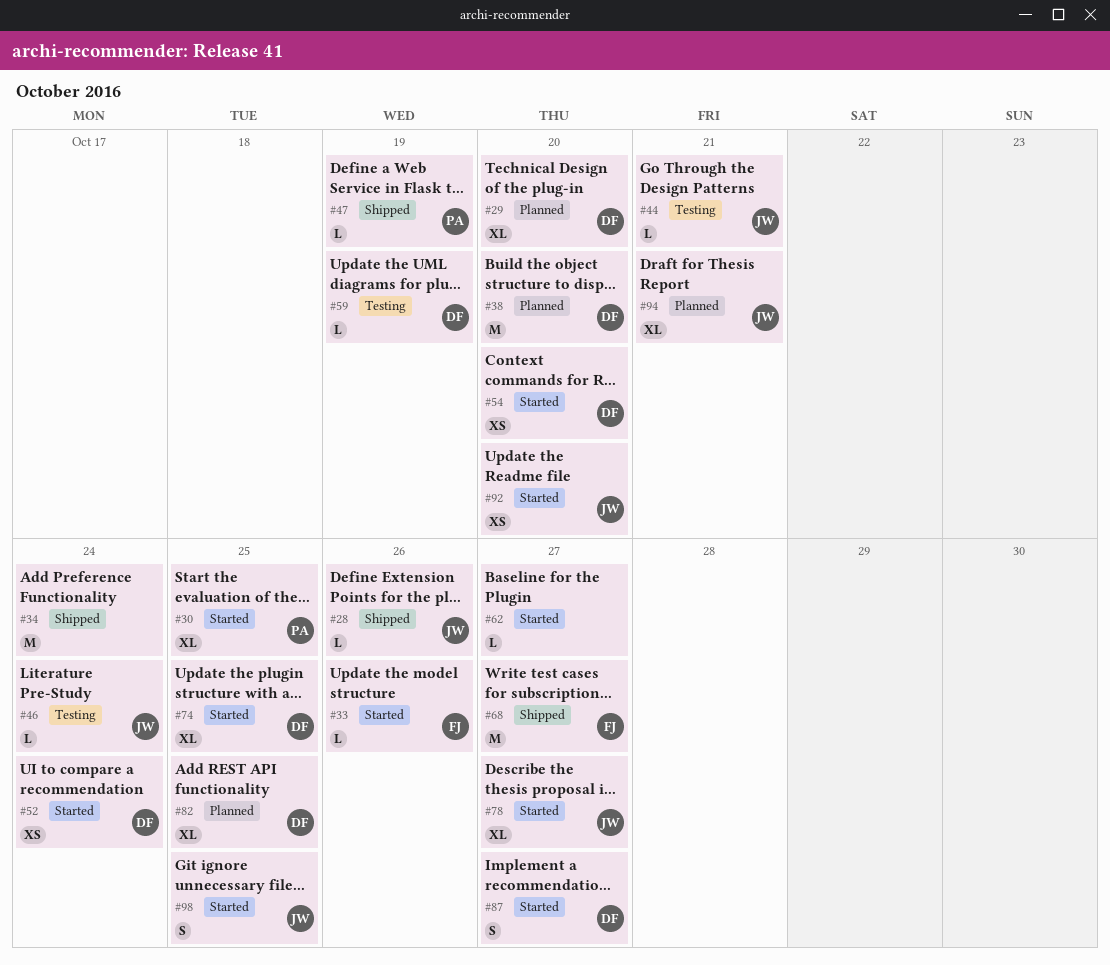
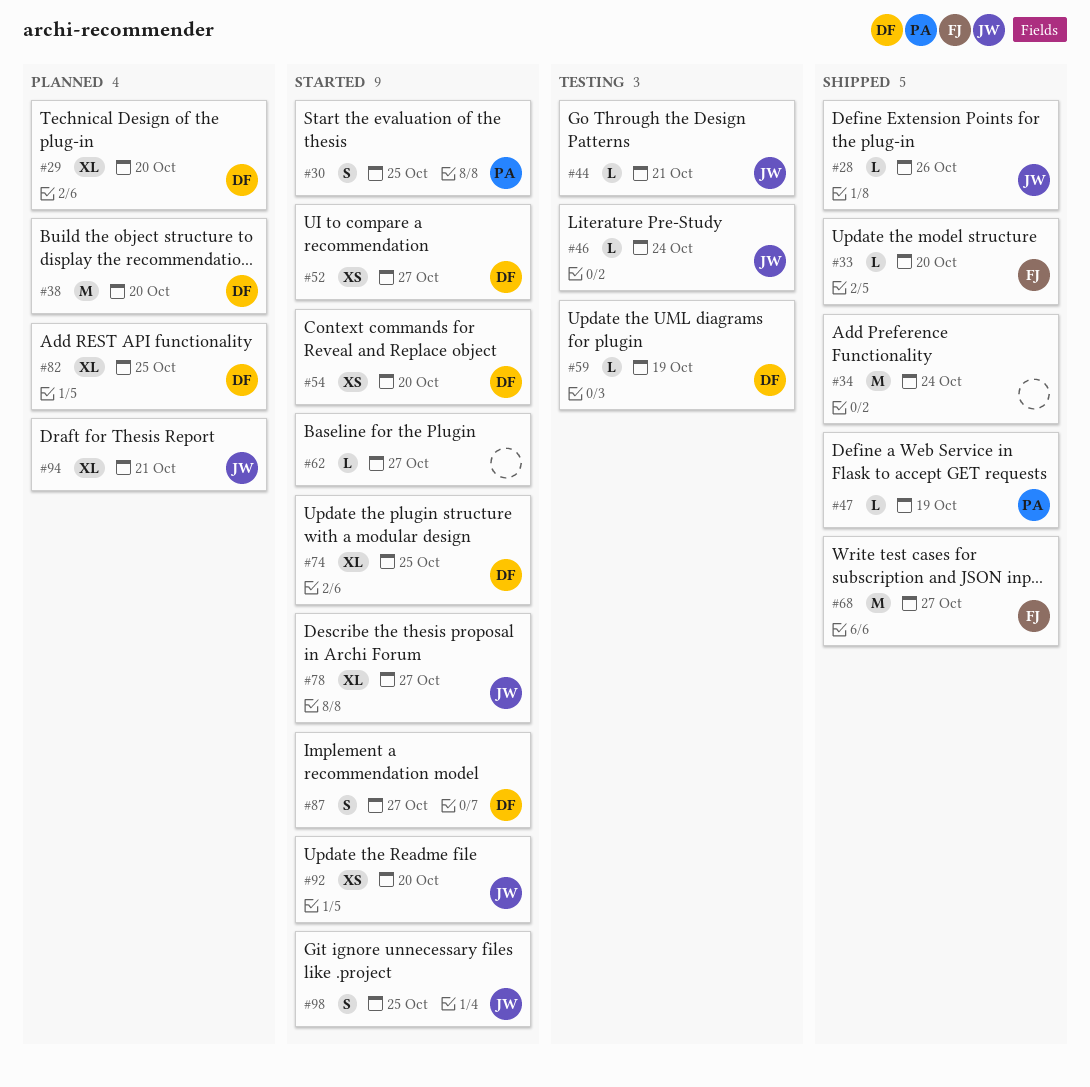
#30, estimate: XL -> S
#33, status: Started -> Shipped
#33, due: Oct 26 -> Oct 20
#52, due: Oct 24 -> Oct 27

